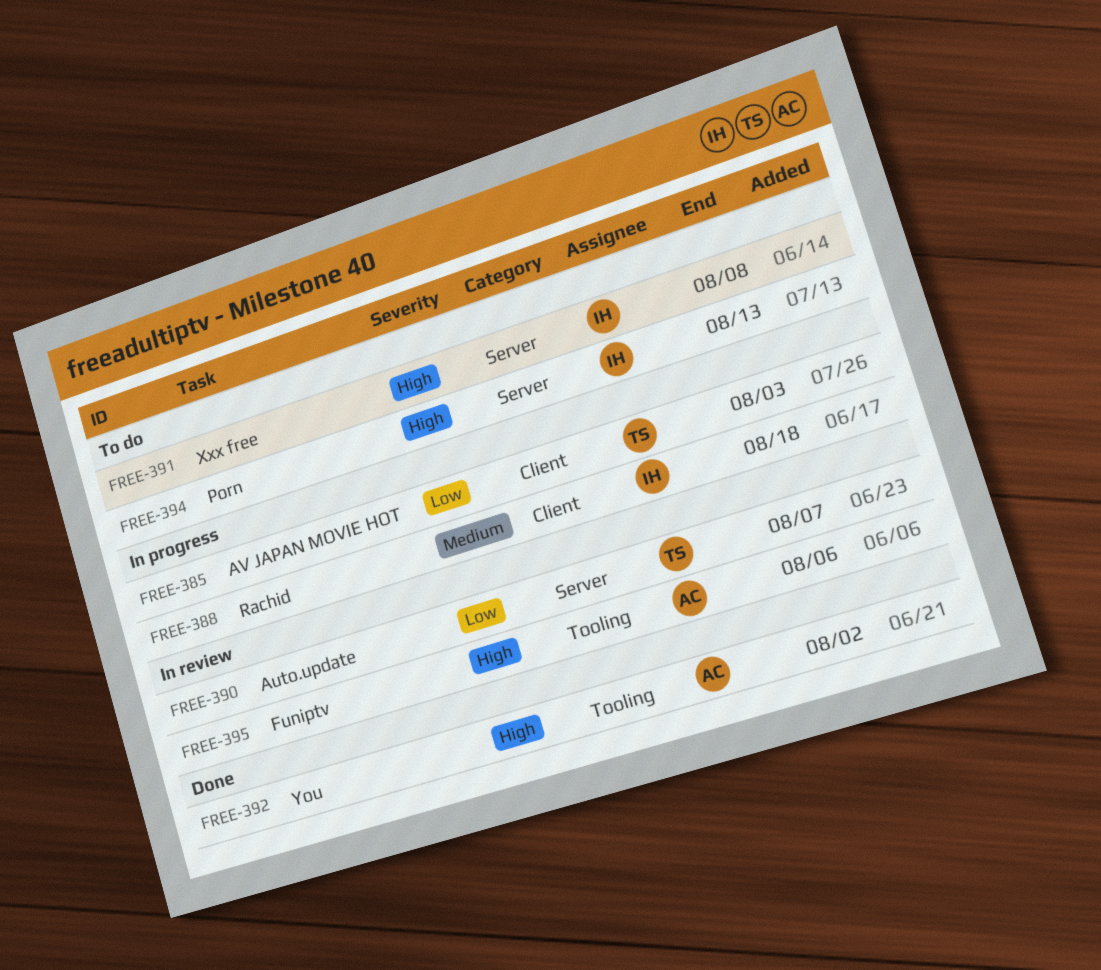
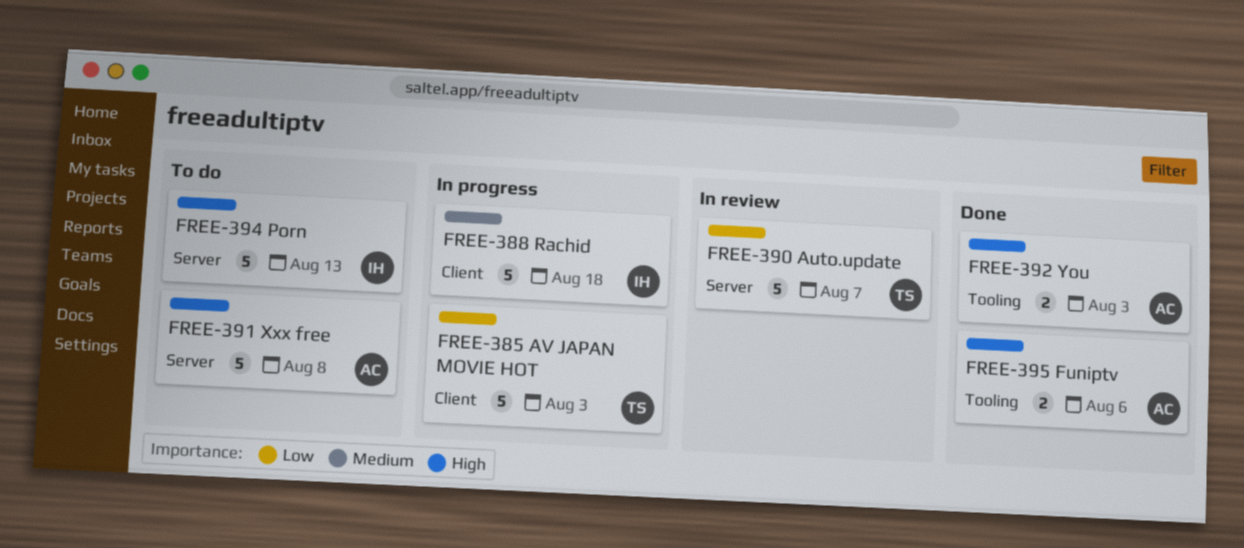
FREE-391, owner: IH -> AC
FREE-392, due: Aug 2 -> Aug 3
FREE-395, status: In review -> Done

